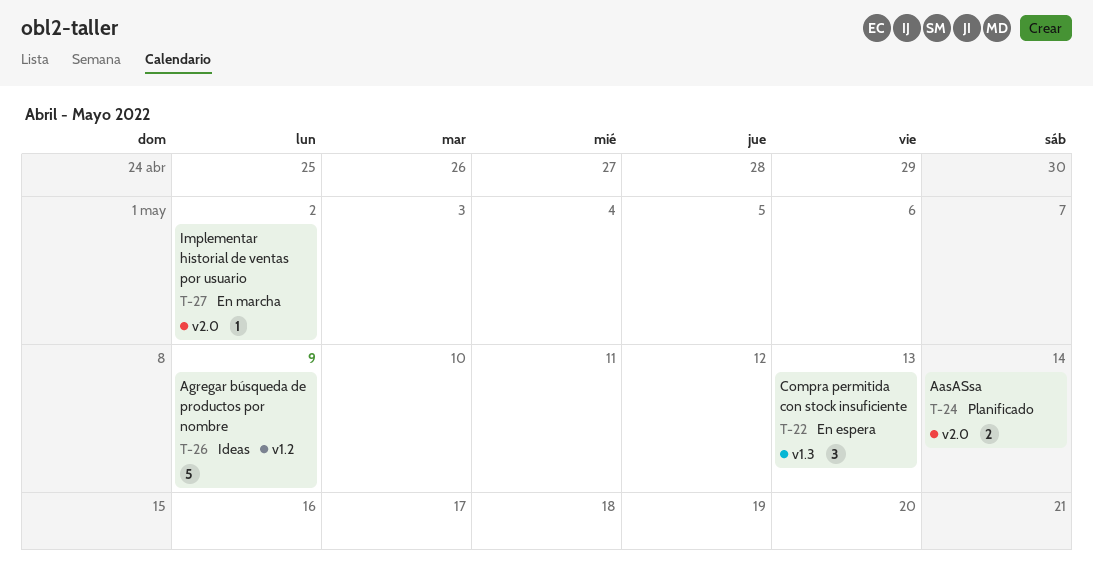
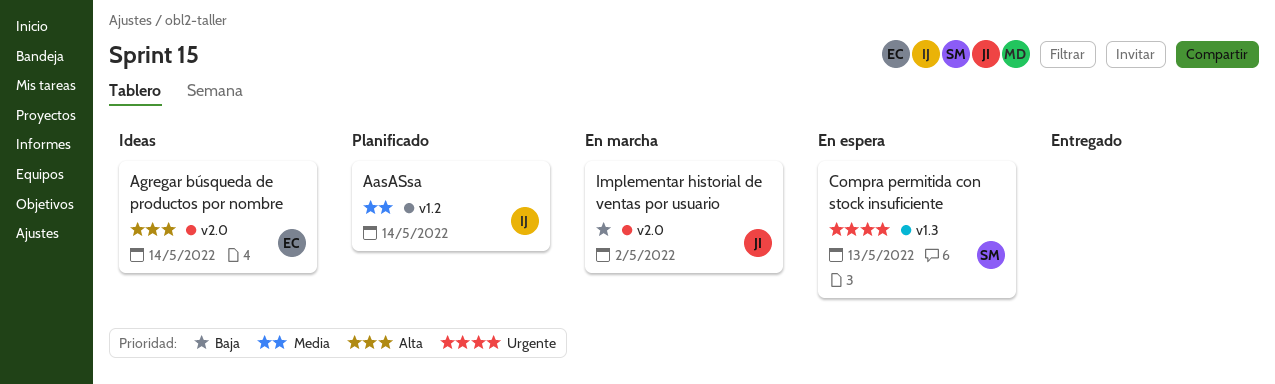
AasASsa, label: v2.0 -> v1.2
Agregar búsqueda de productos por nombre, label: v1.2 -> v2.0
Agregar búsqueda de productos por nombre, due: May 9 -> May 14

